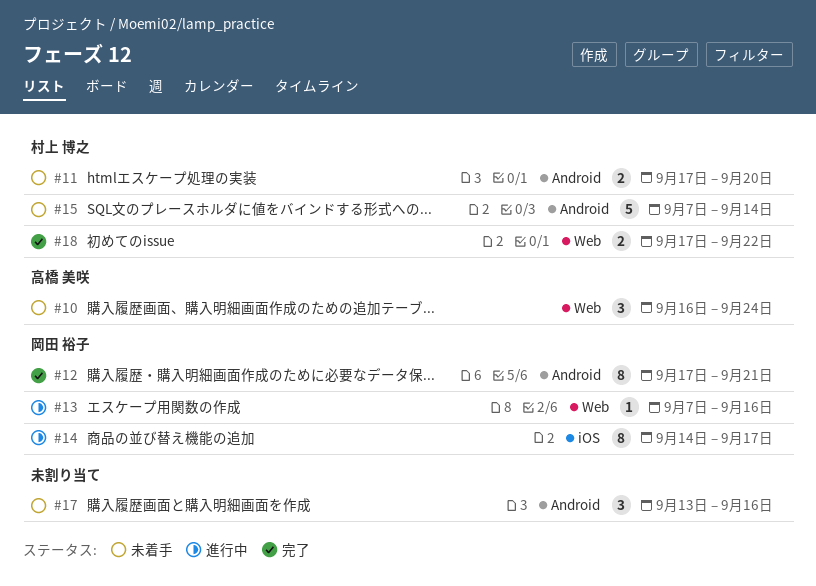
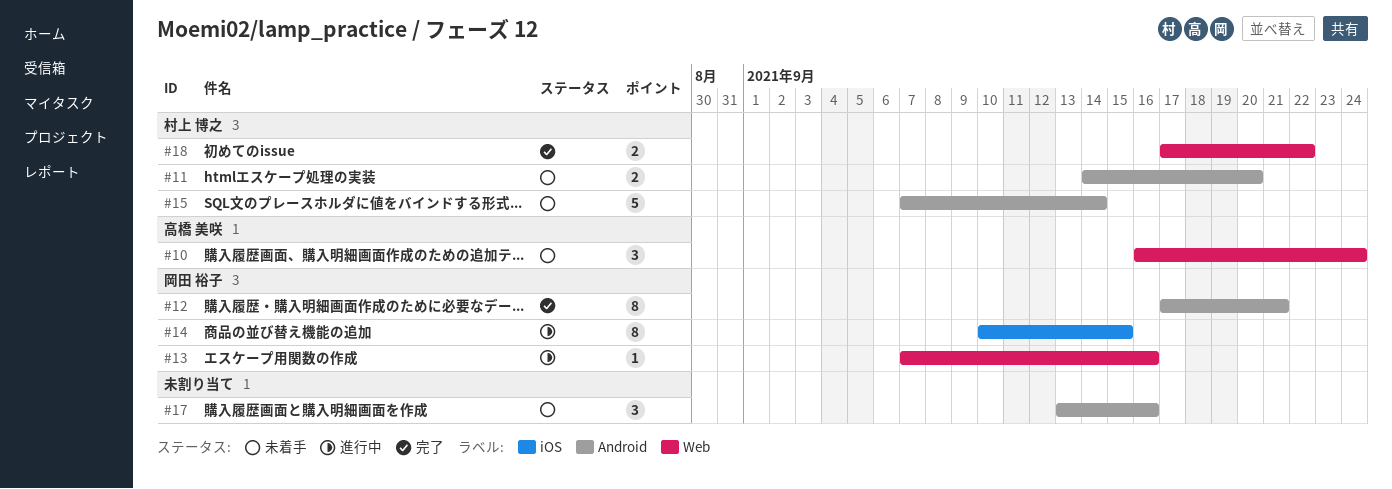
#11, start: Sep 17 -> Sep 14
#14, start: Sep 14 -> Sep 10
#14, due: Sep 17 -> Sep 15

